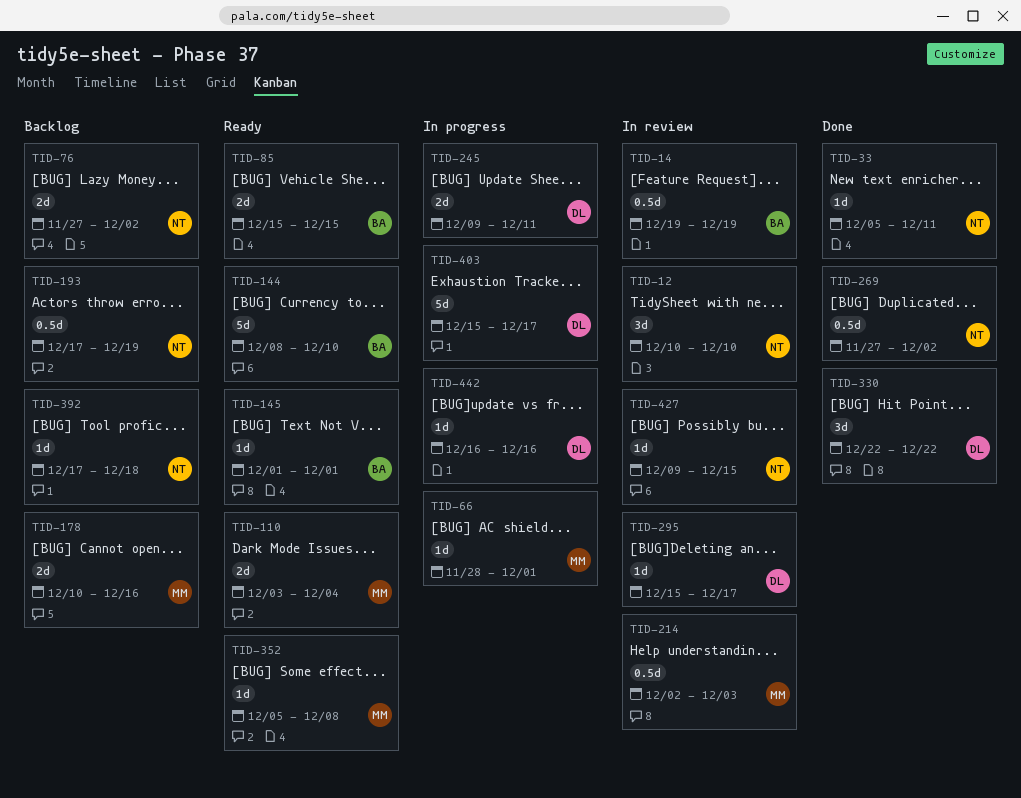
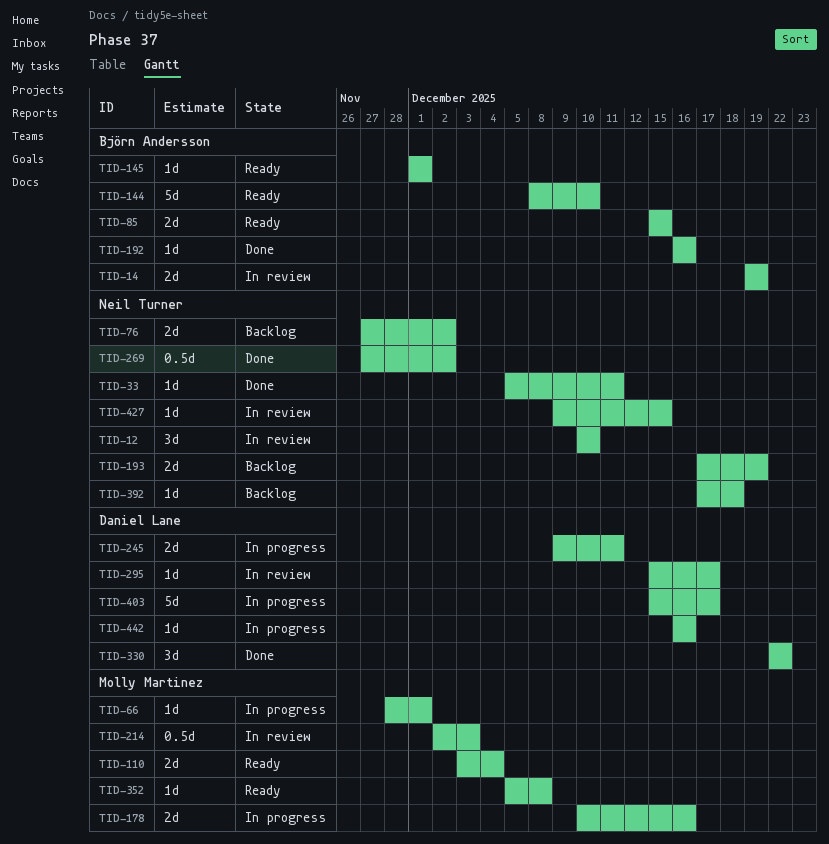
TID-14, estimate: 0.5d -> 2d
TID-178, status: Backlog -> In progress
TID-192: none -> present
TID-193, estimate: 0.5d -> 2d

